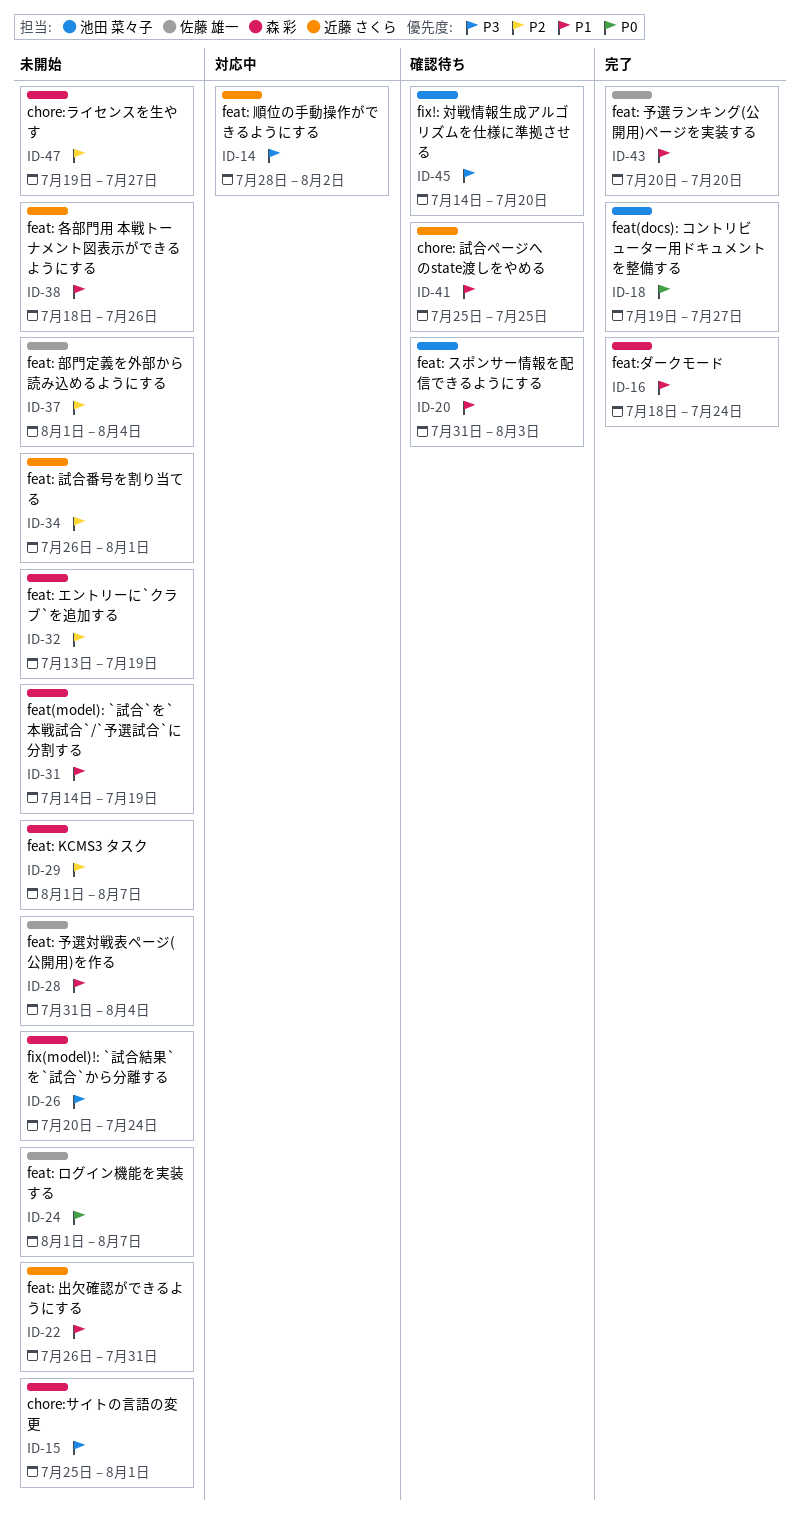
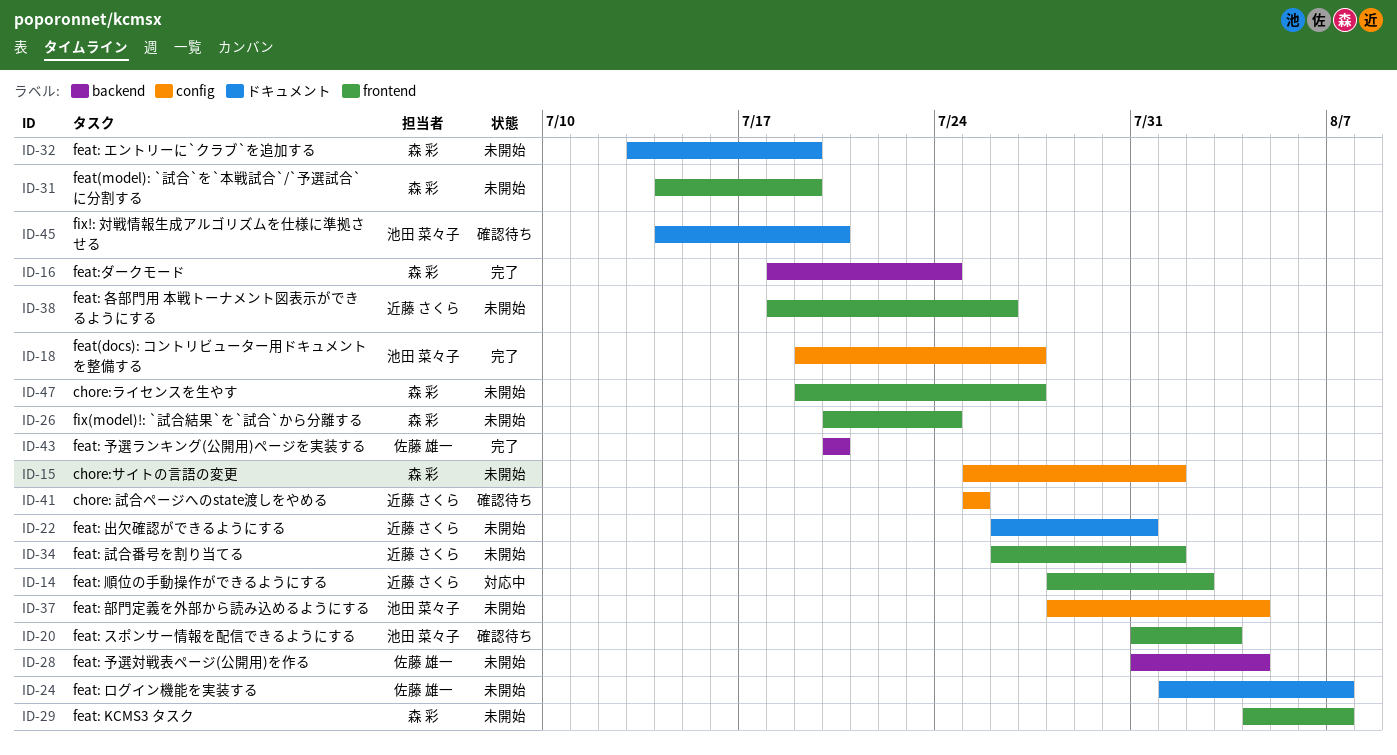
ID-29, start: Aug 1 -> Aug 4
ID-37, owner: 佐藤 雄一 -> 池田 菜々子
ID-37, start: Aug 1 -> Jul 28

